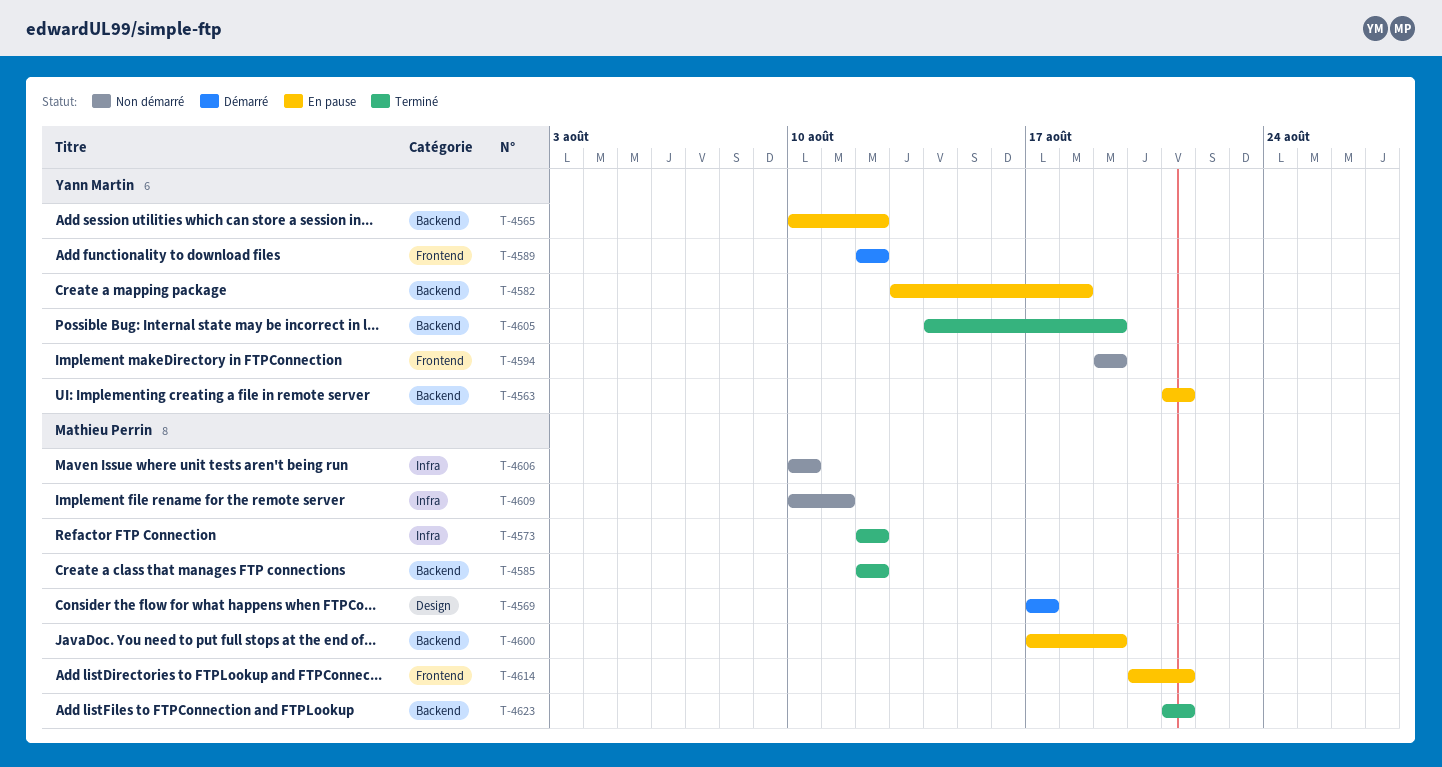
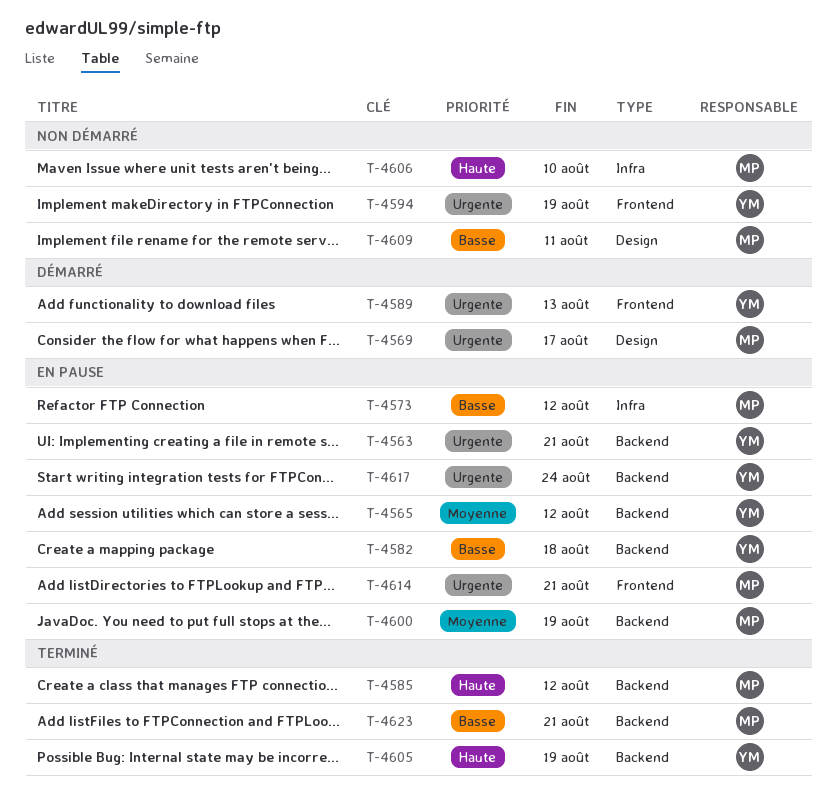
T-4573, status: Terminé -> En pause
T-4589, due: Aug 12 -> Aug 13
T-4609, label: Infra -> Design
T-4617: none -> present

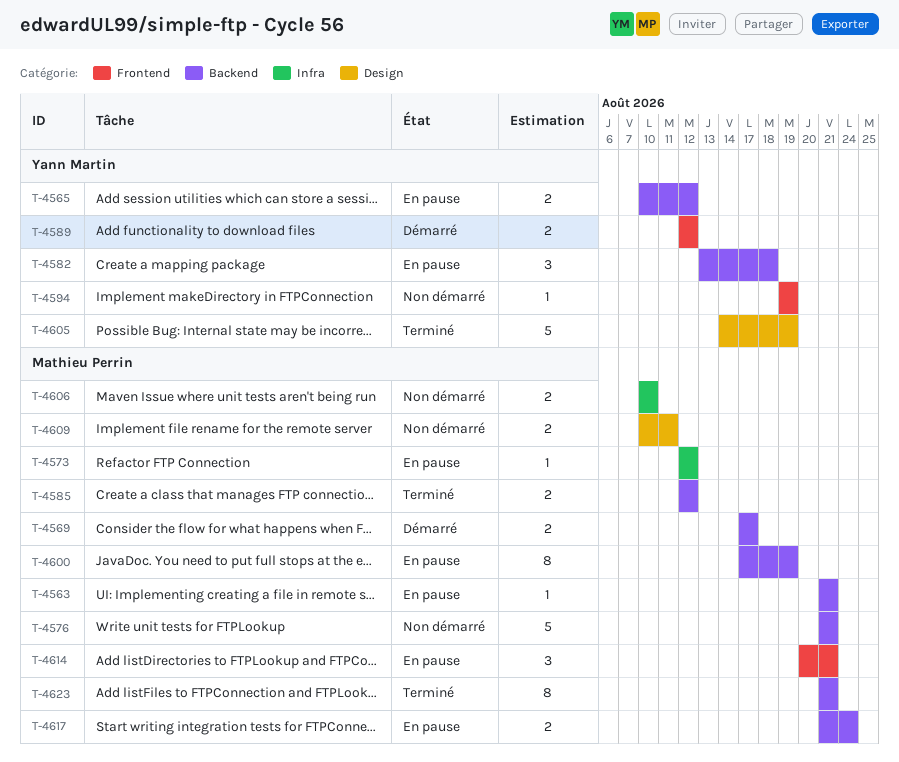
T-4563, owner: Yann Martin -> Mathieu Perrin
T-4569, label: Design -> Backend
T-4576: none -> present
T-4589, due: Aug 13 -> Aug 12
T-4605, label: Backend -> Design
T-4617, owner: Yann Martin -> Mathieu Perrin

